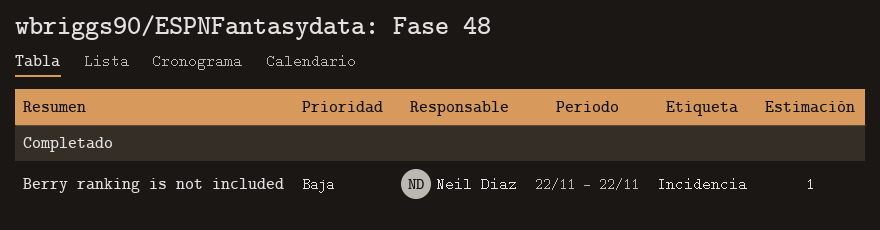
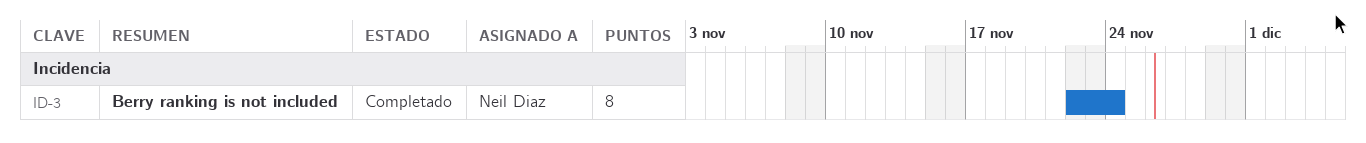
Berry ranking is not included, estimate: 1 -> 8
Berry ranking is not included, due: Nov 22 -> Nov 24

